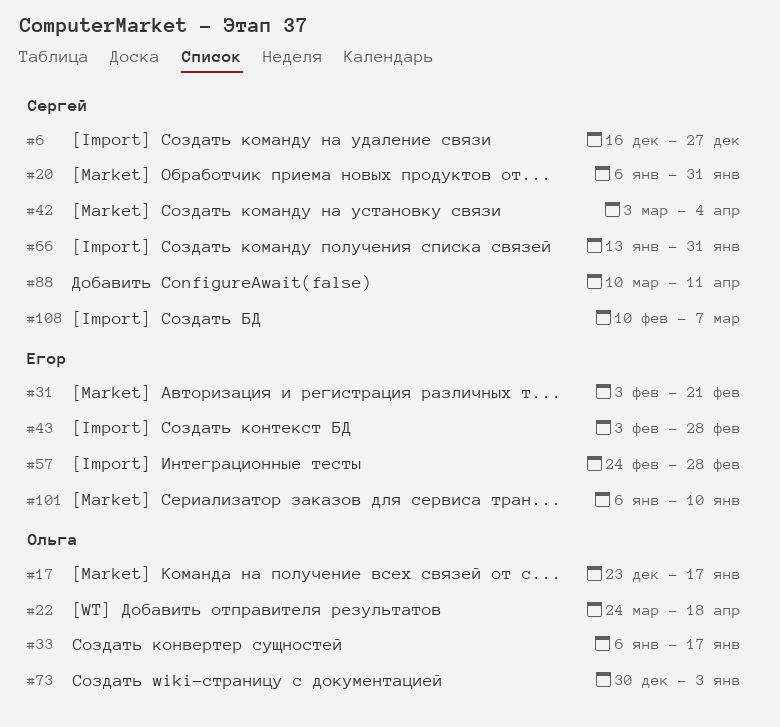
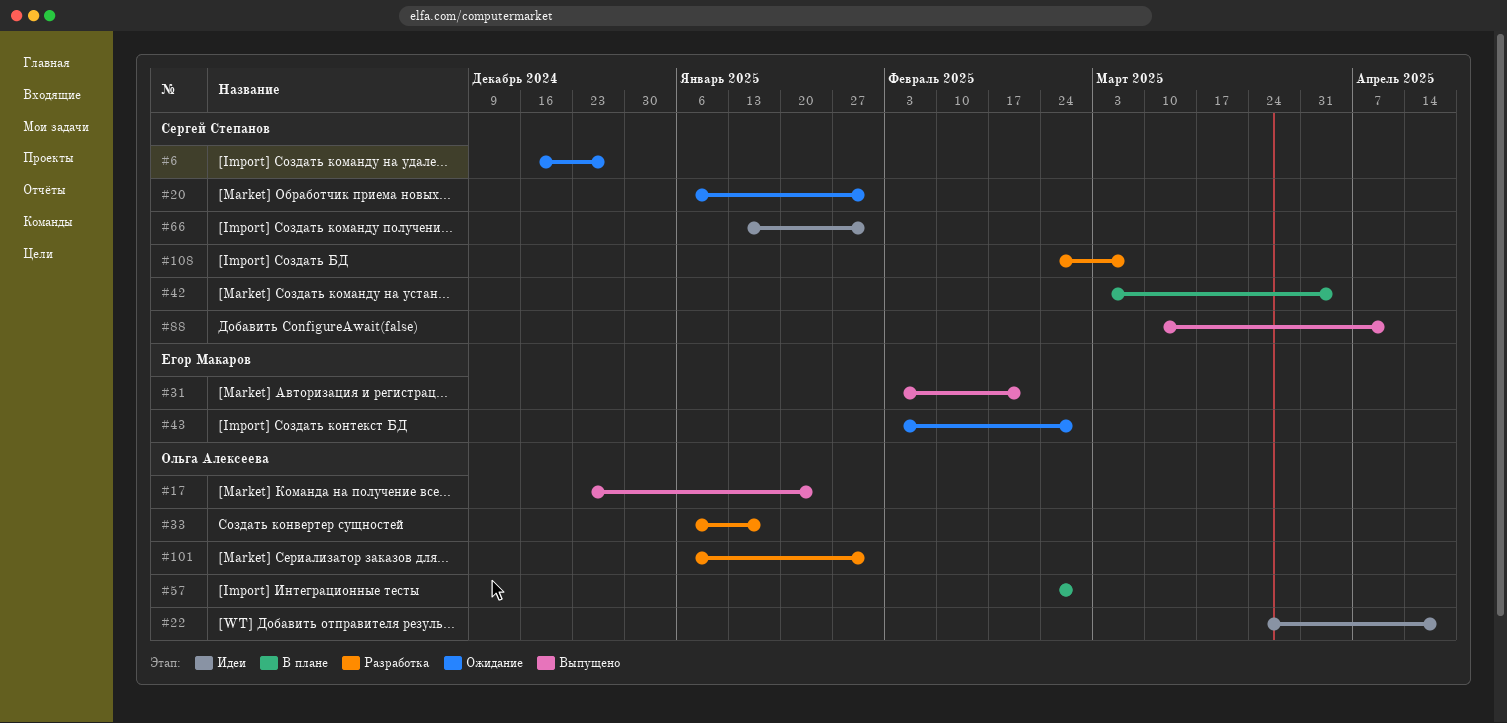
#17, due: Jan 17 -> Jan 24
#57, owner: Егор Макаров -> Ольга Алексеева
#73: present -> none
#101, owner: Егор Макаров -> Ольга Алексеева
#101, due: Jan 10 -> Jan 31
#108, start: Feb 10 -> Feb 24

